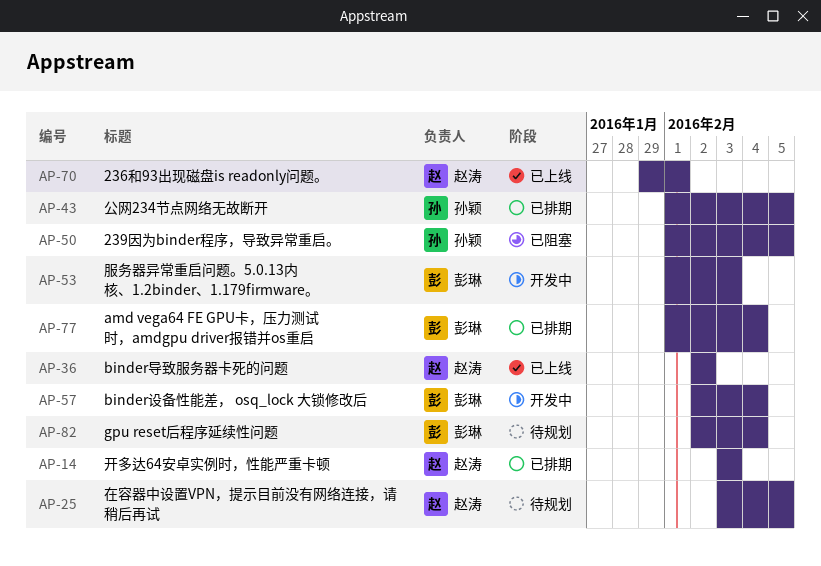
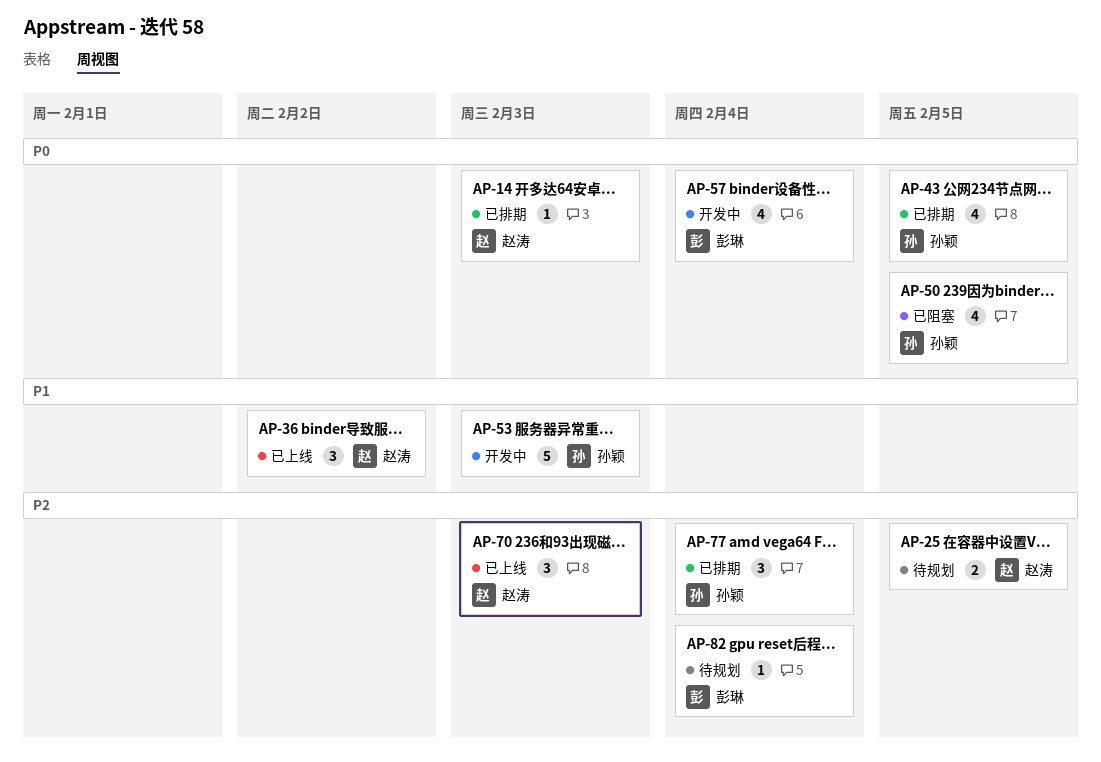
AP-53, owner: 彭琳 -> 孙颖
AP-70, due: Feb 1 -> Feb 3
AP-77, owner: 彭琳 -> 孙颖

